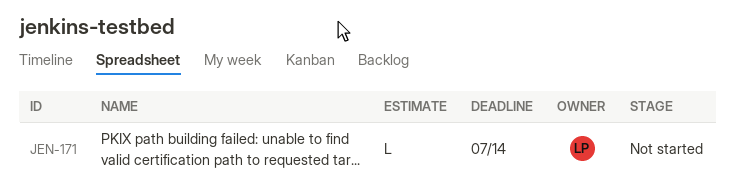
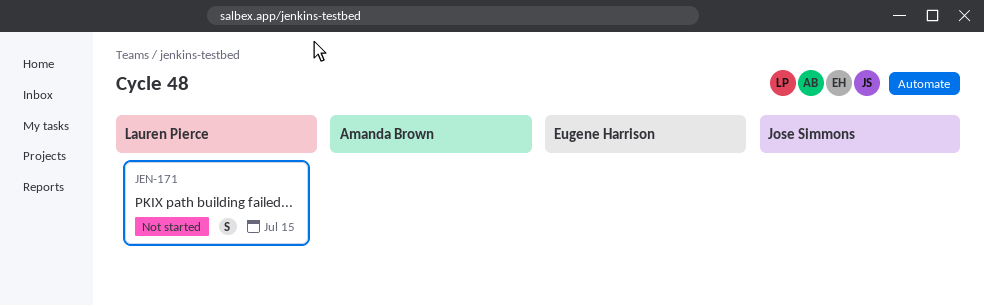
JEN-171, estimate: L -> S
JEN-171, due: Jul 14 -> Jul 15

